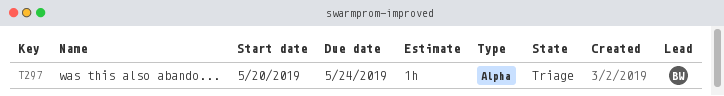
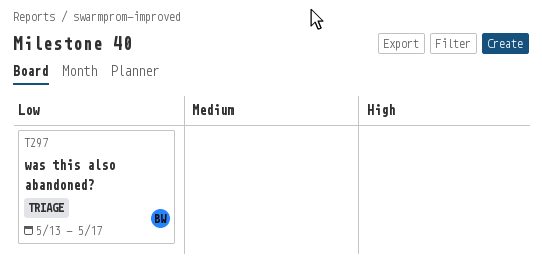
T297, start: May 20 -> May 13
T297, due: May 24 -> May 17

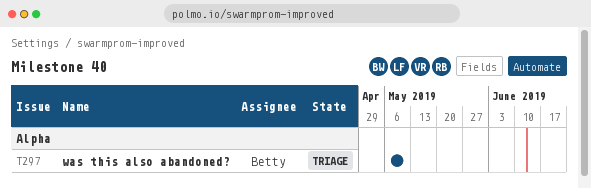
T297, start: May 13 -> May 6
T297, due: May 17 -> May 10

